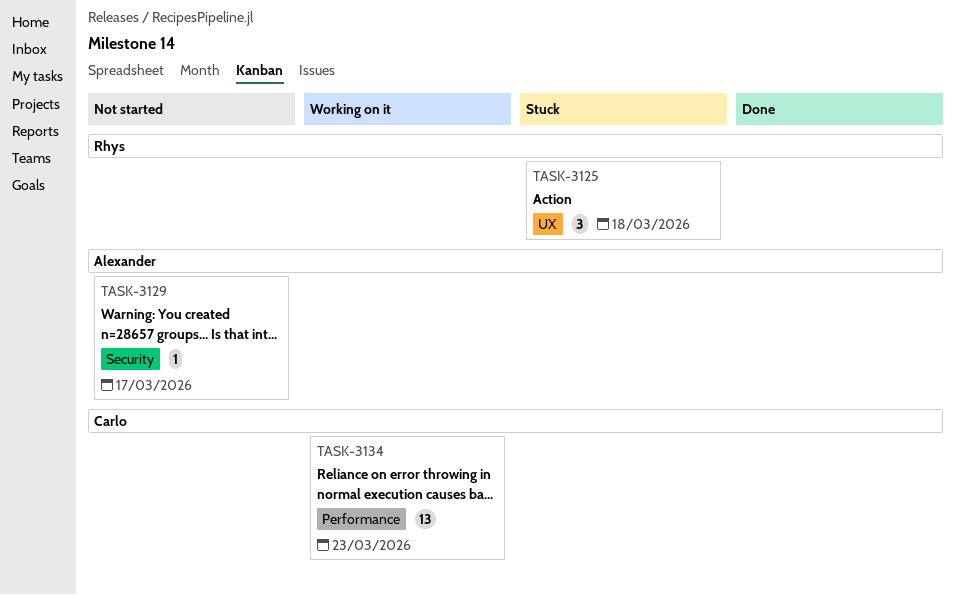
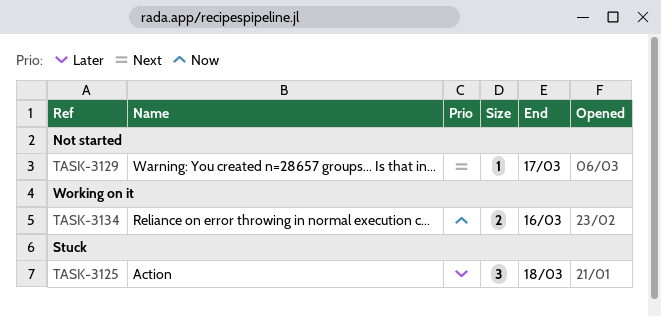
TASK-3134, estimate: 13 -> 2
TASK-3134, due: Mar 23 -> Mar 16

